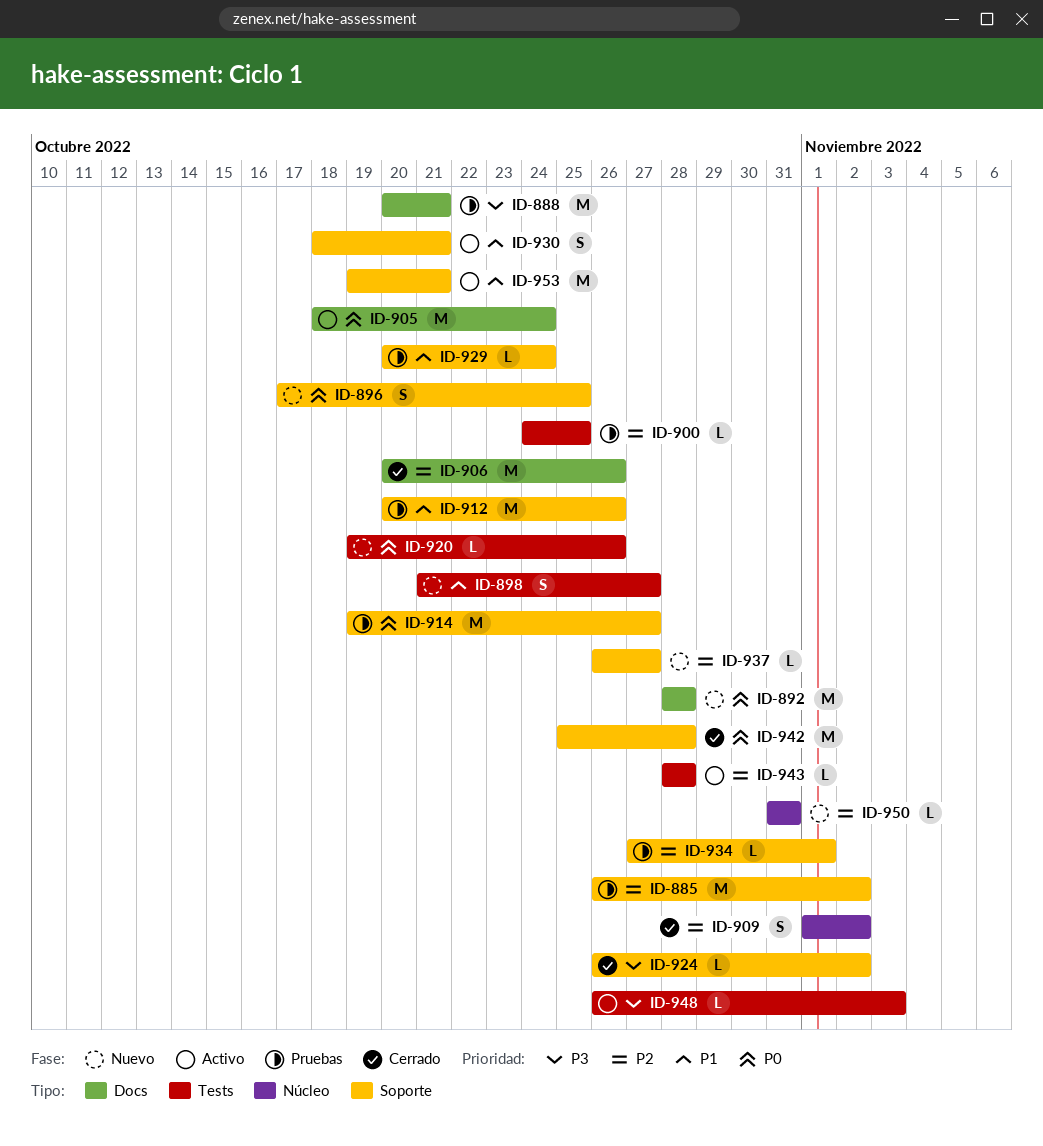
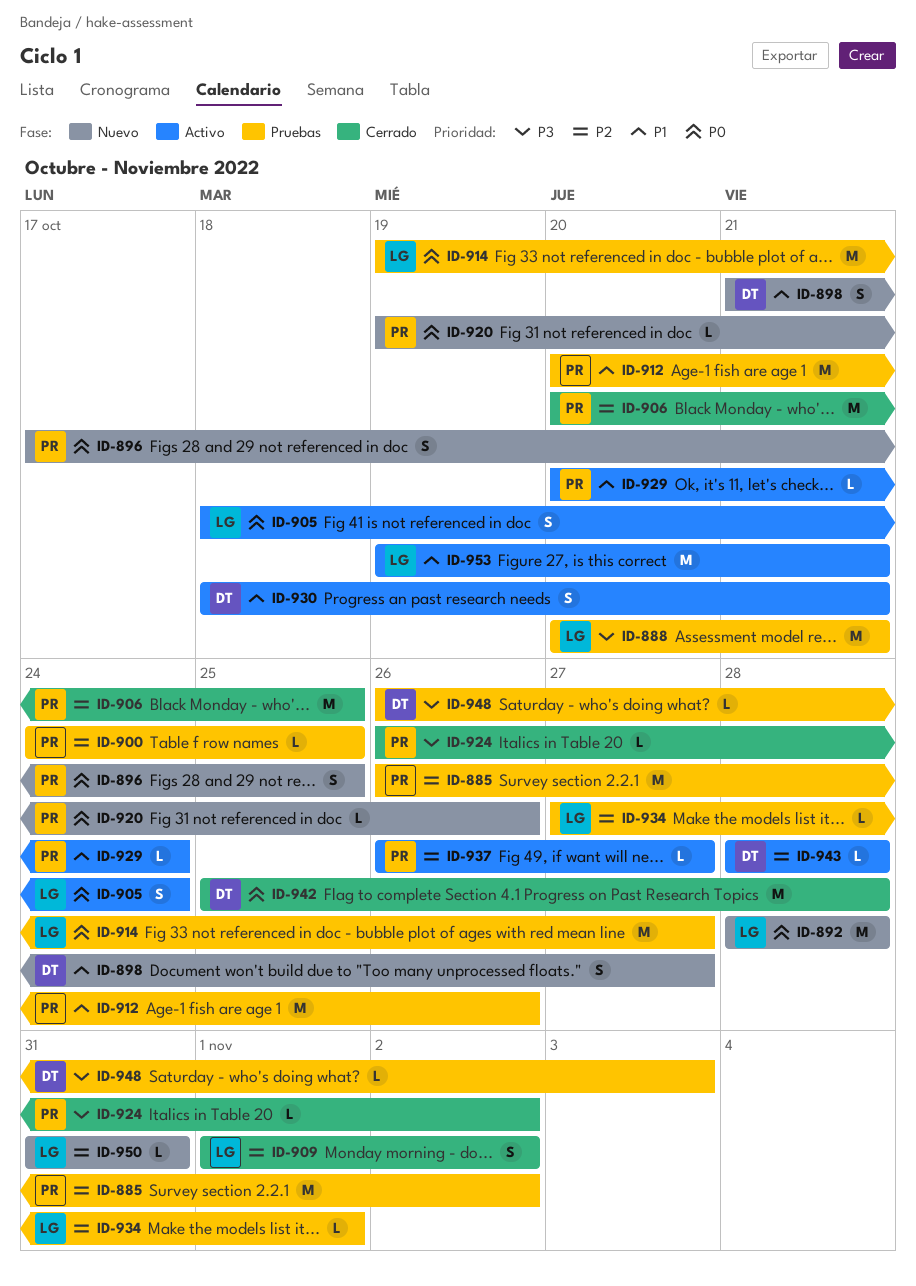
ID-905, estimate: M -> S
ID-906, due: Oct 26 -> Oct 25
ID-929, status: Pruebas -> Activo
ID-937, status: Nuevo -> Activo
ID-948, status: Activo -> Pruebas

